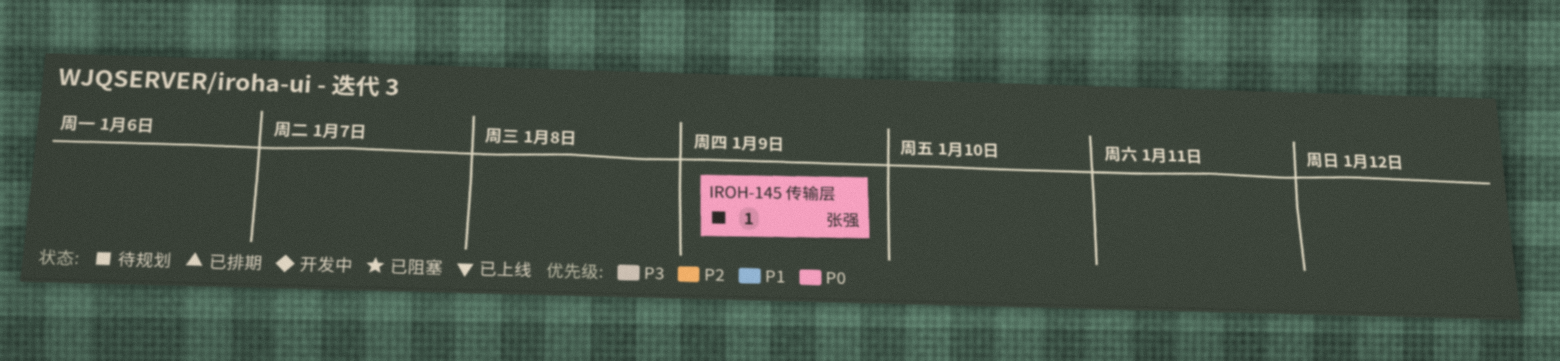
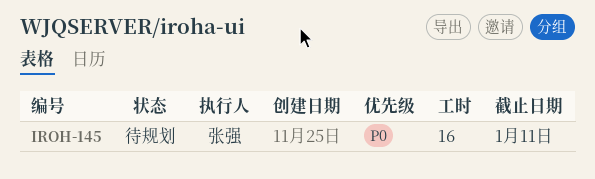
IROH-145, estimate: 1 -> 16
IROH-145, due: Jan 9 -> Jan 11

